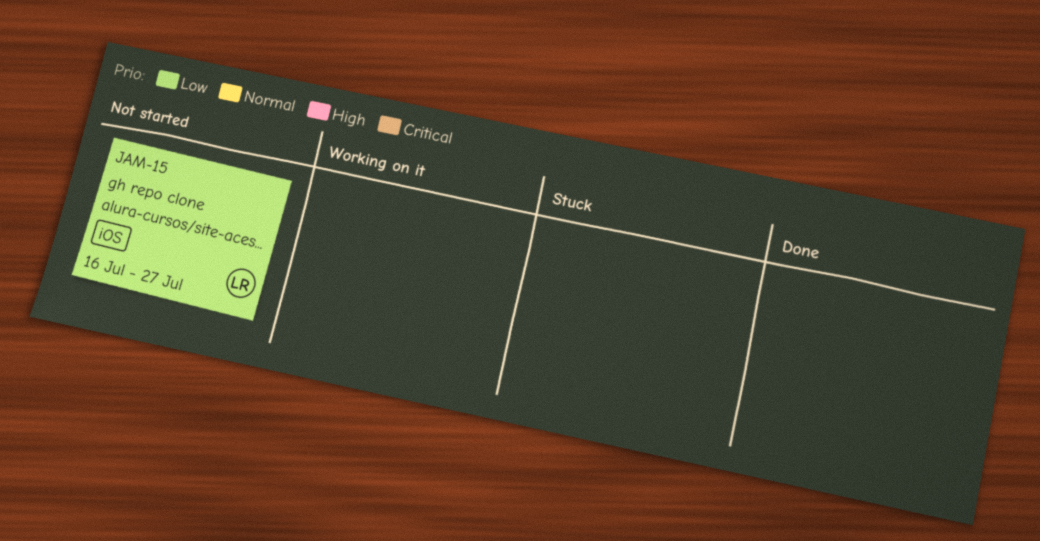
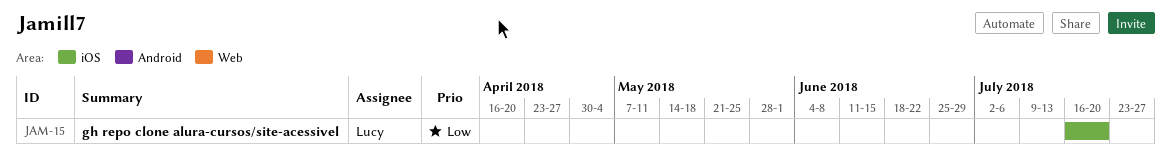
JAM-15, due: Jul 27 -> Jul 20

